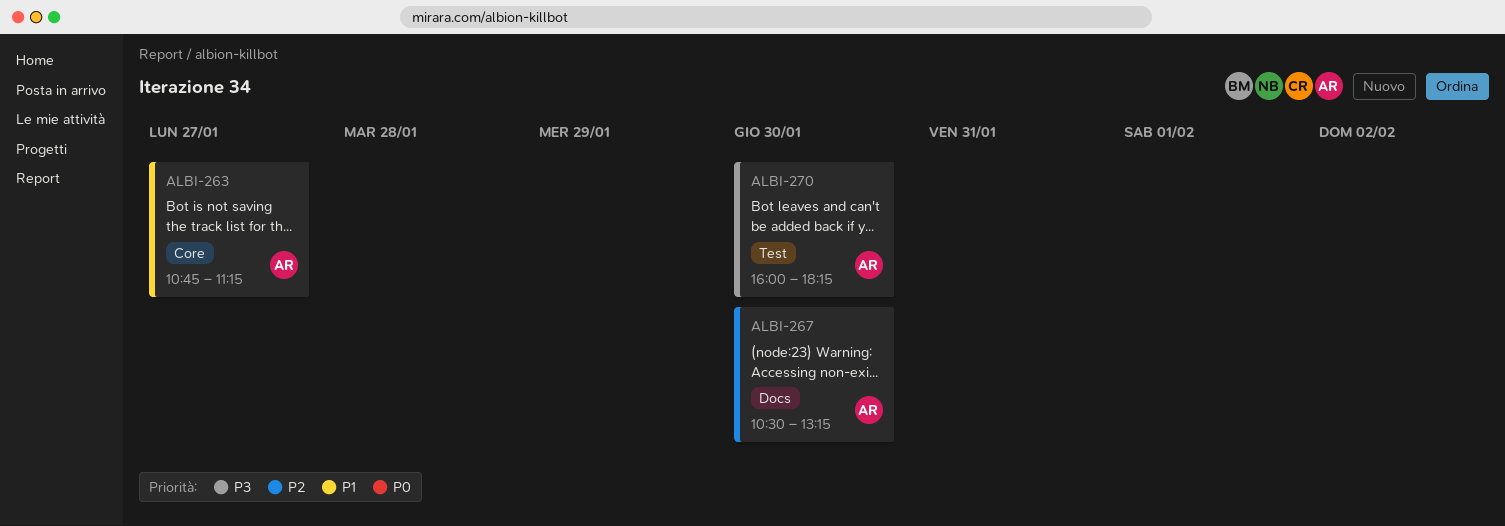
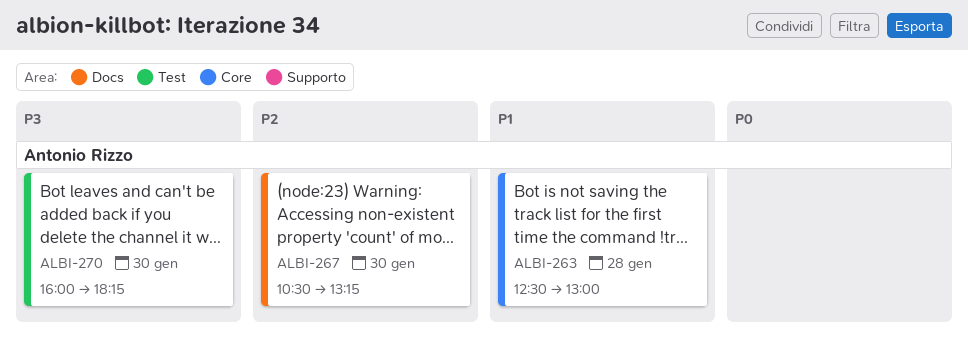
ALBI-263, day: Jan 27 -> Jan 28
ALBI-263, begins: 10:45 -> 12:30
ALBI-263, ends: 11:15 -> 13:00

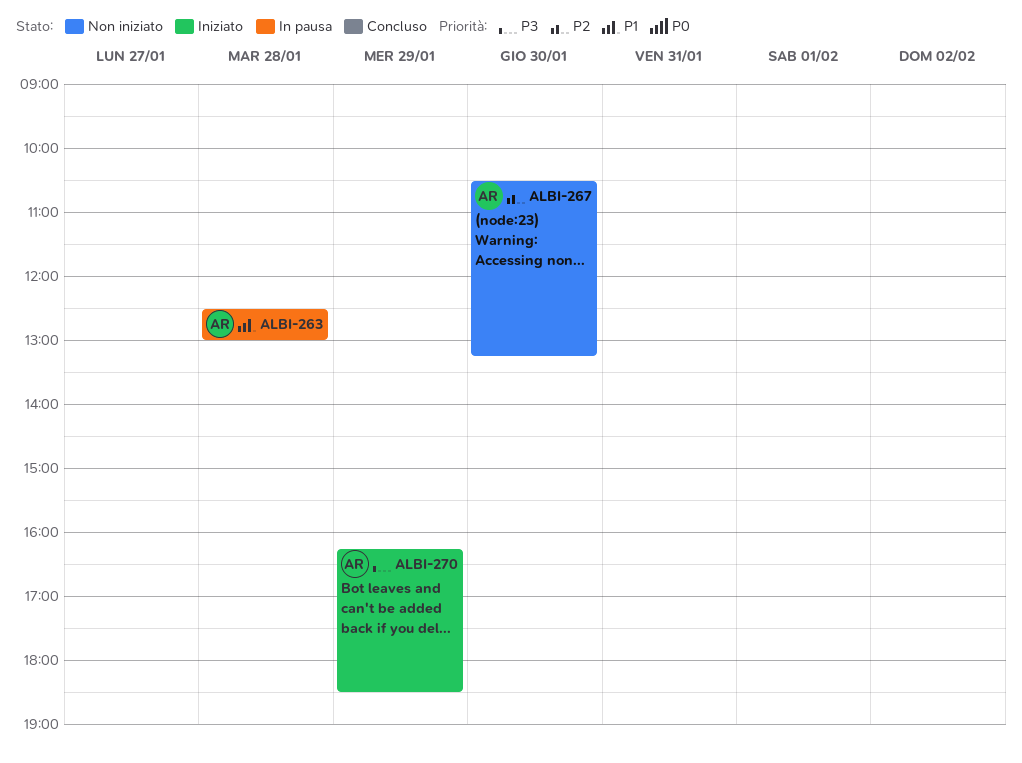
ALBI-270, day: Jan 30 -> Jan 29
ALBI-270, begins: 16:00 -> 16:15
ALBI-270, ends: 18:15 -> 18:30

